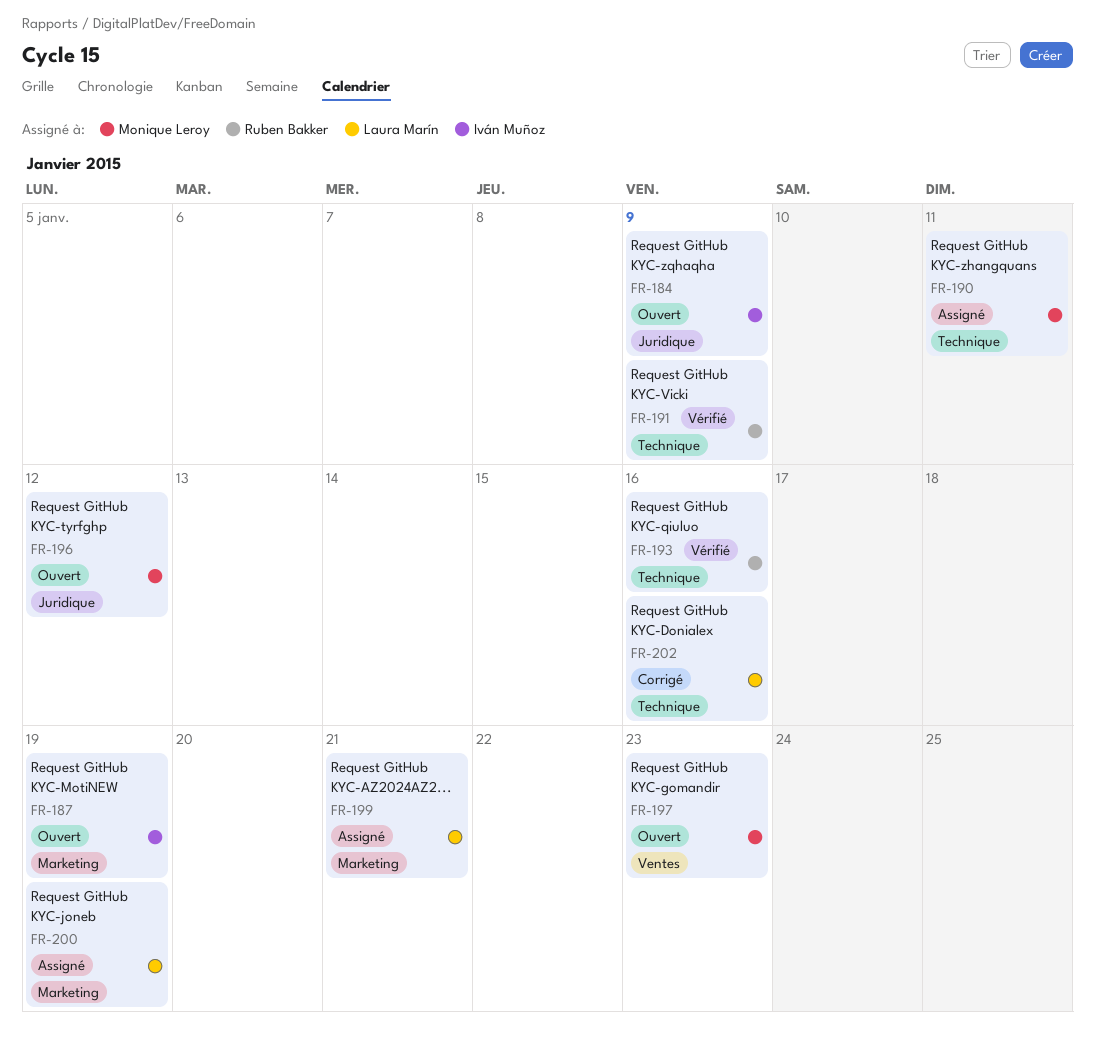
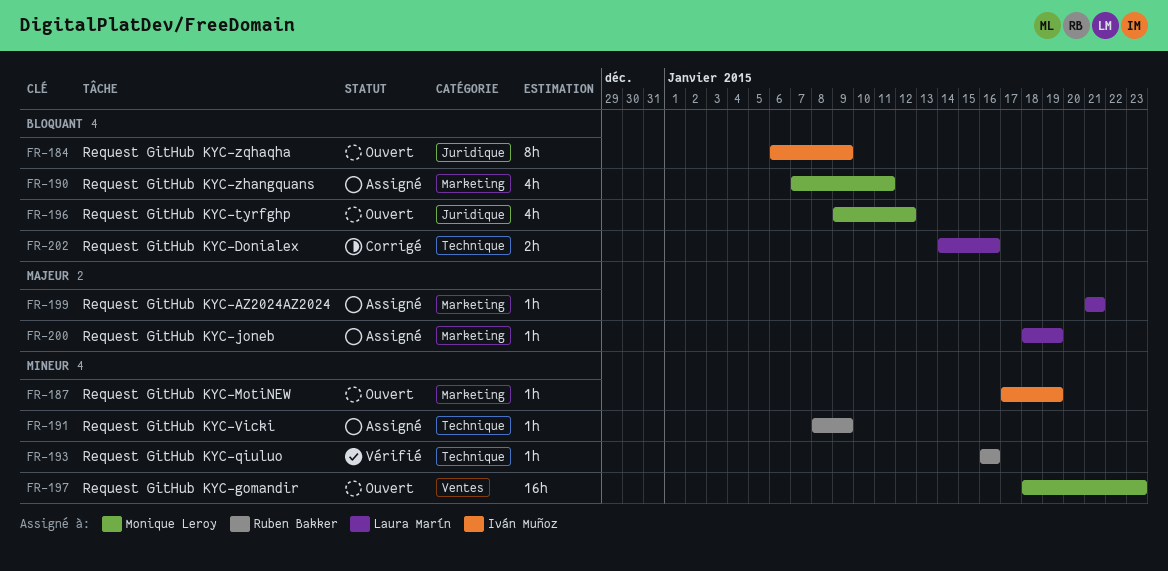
FR-190, label: Technique -> Marketing
FR-191, status: Vérifié -> Assigné

